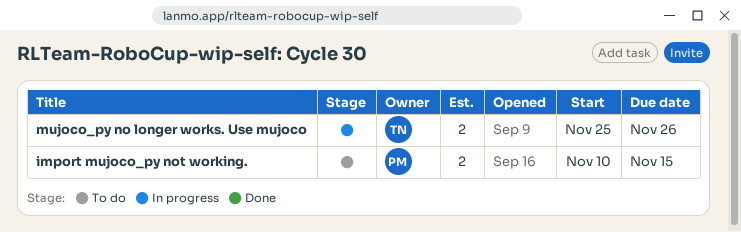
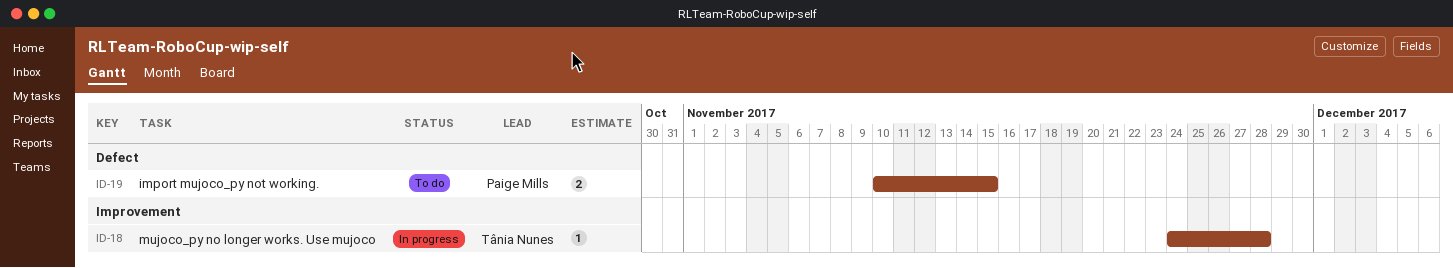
mujoco_py no longer works. Use mujoco, estimate: 2 -> 1
mujoco_py no longer works. Use mujoco, start: Nov 25 -> Nov 24
mujoco_py no longer works. Use mujoco, due: Nov 26 -> Nov 28

